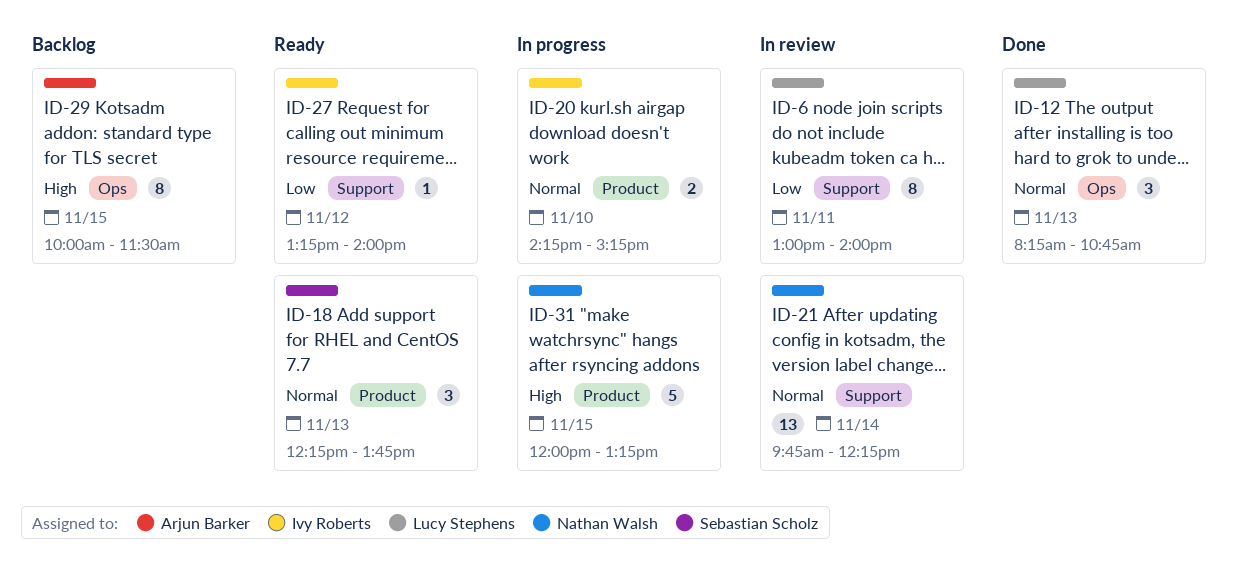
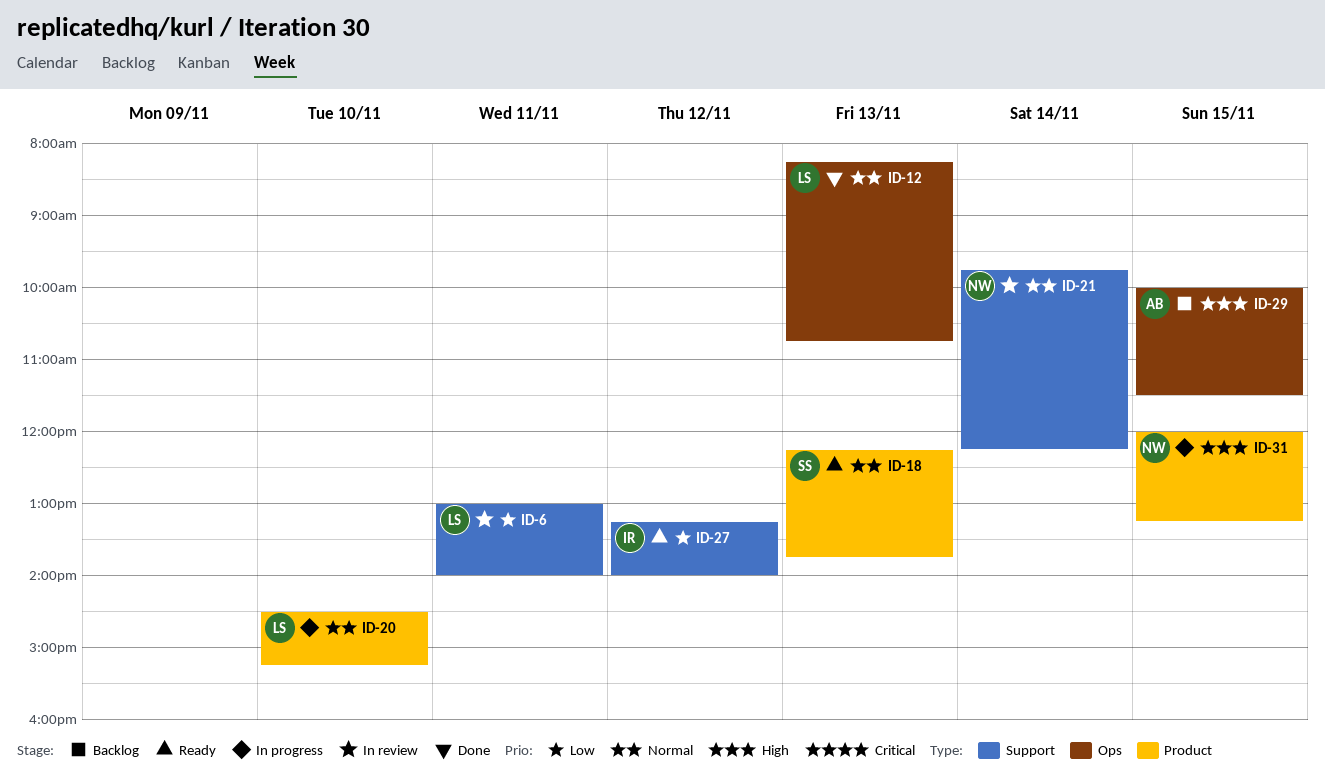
ID-20, owner: Ivy Roberts -> Lucy Stephens
ID-20, begins: 14:15 -> 14:30

